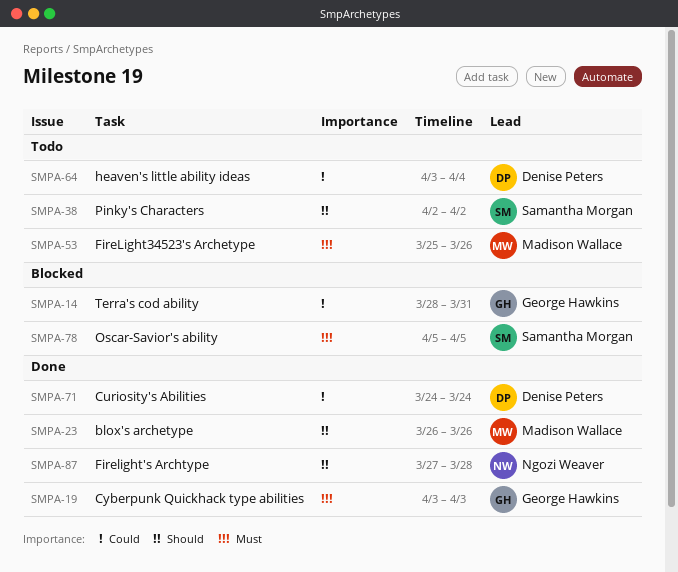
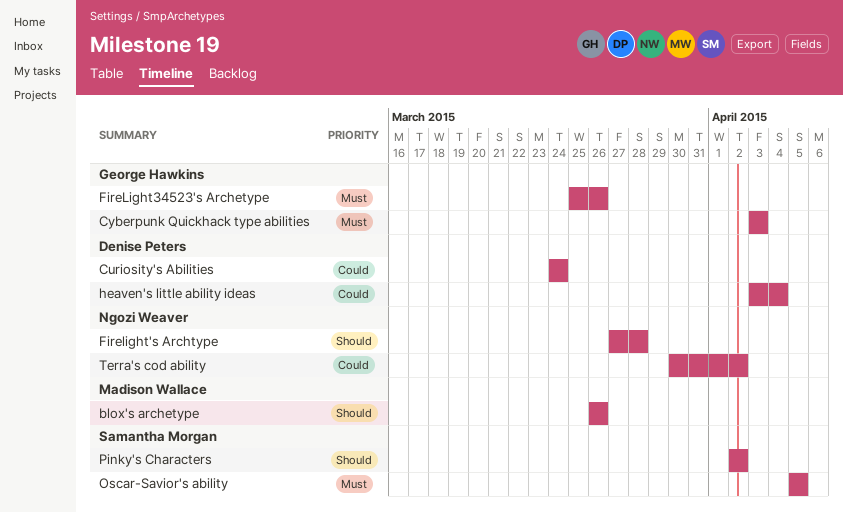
FireLight34523's Archetype, owner: Madison Wallace -> George Hawkins
Terra's cod ability, owner: George Hawkins -> Ngozi Weaver
Terra's cod ability, start: Mar 28 -> Mar 30
Terra's cod ability, due: Mar 31 -> Apr 2

